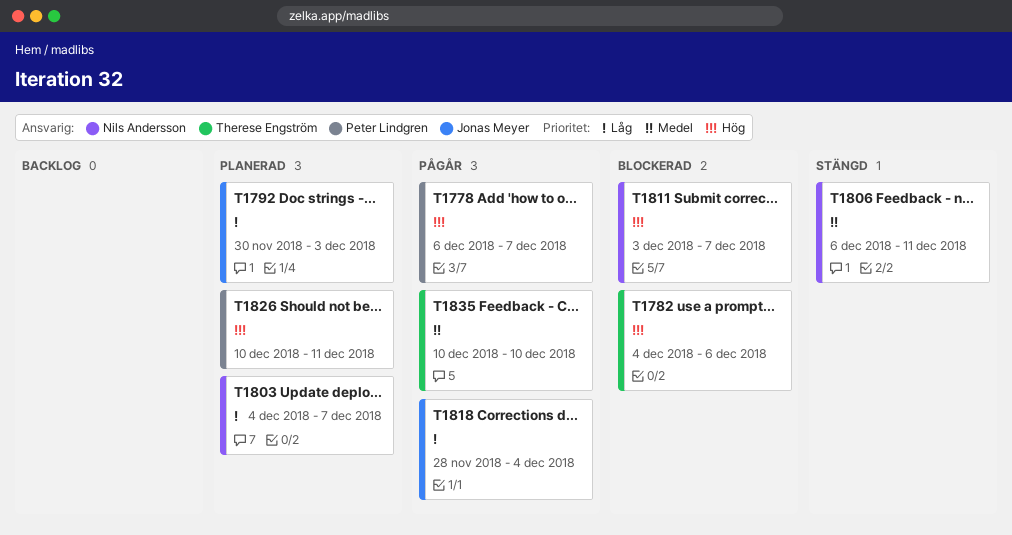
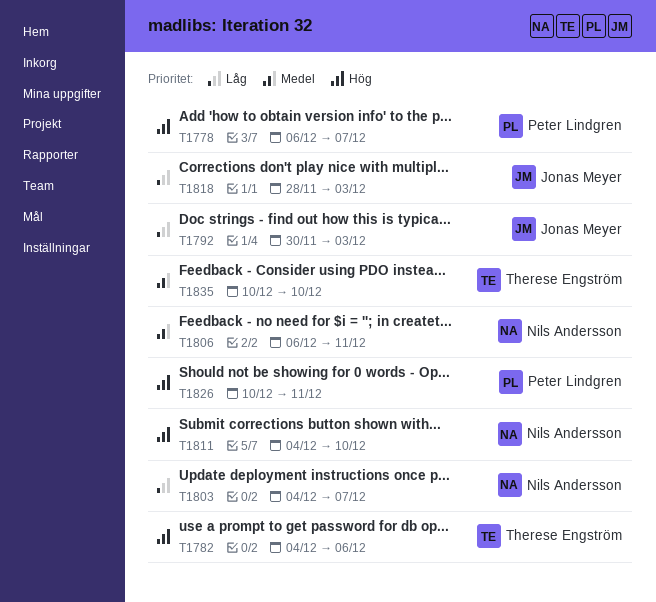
T1811, start: Dec 3 -> Dec 4
T1811, due: Dec 7 -> Dec 10
T1818, due: Dec 4 -> Dec 3

